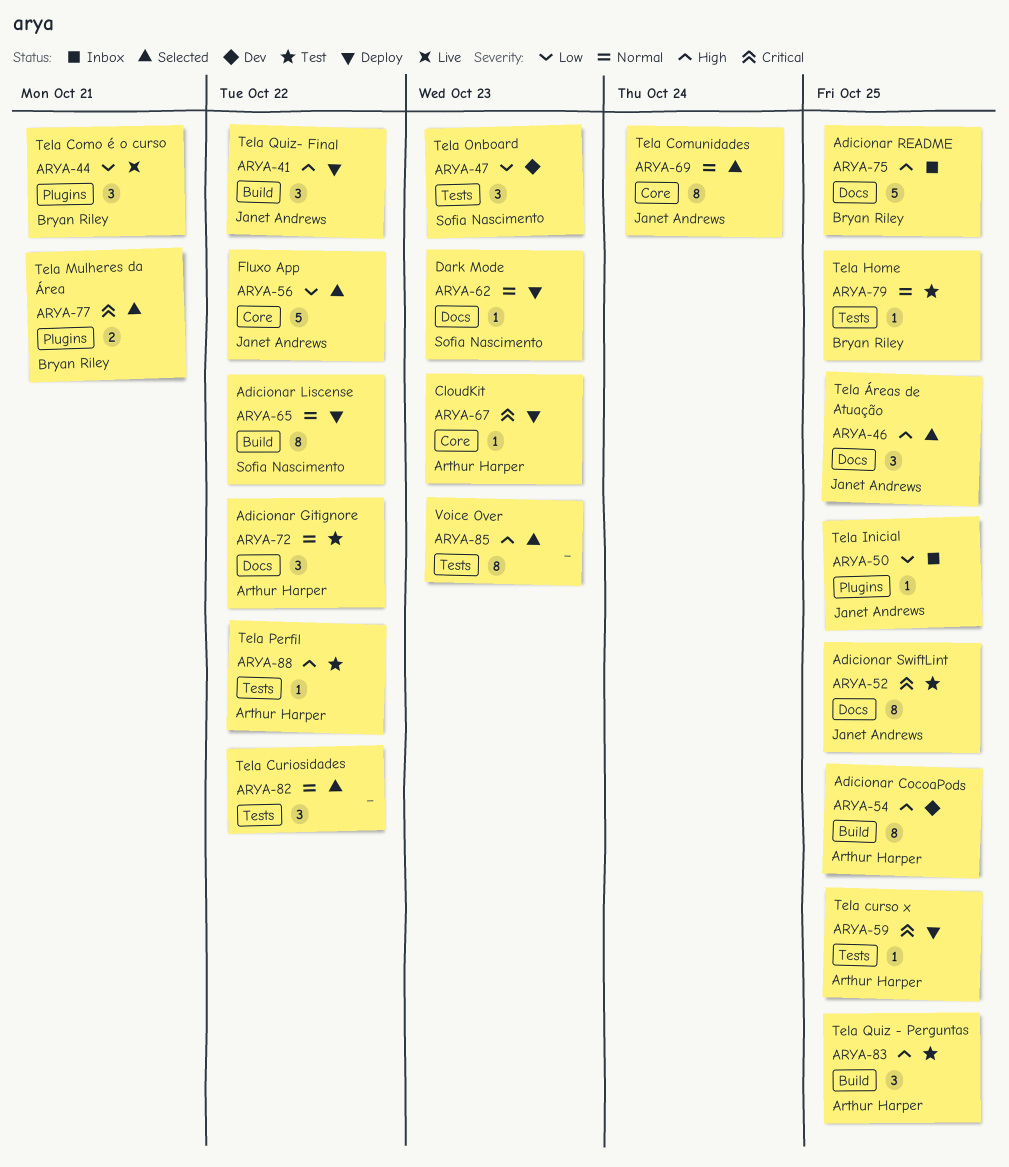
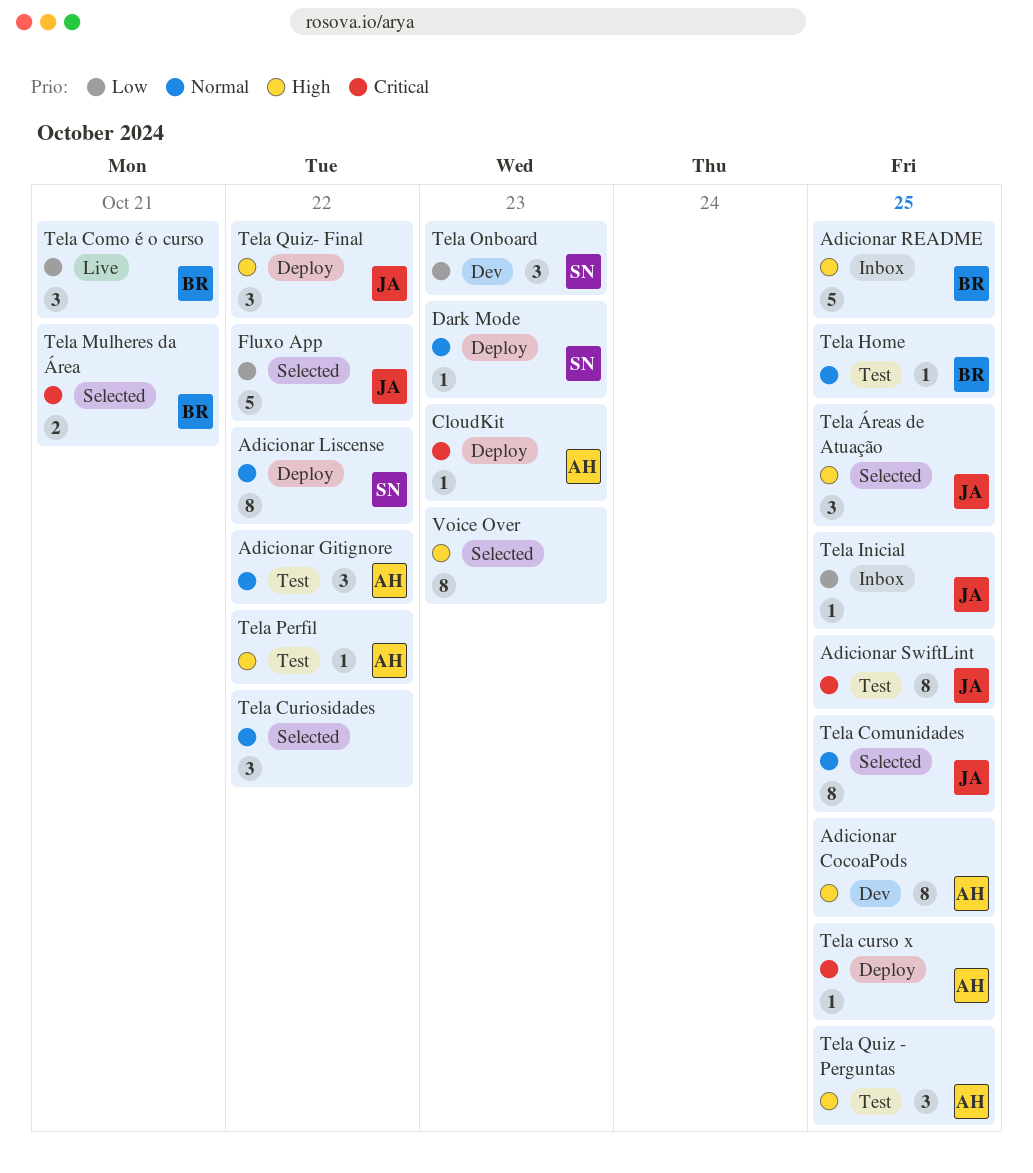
Tela Comunidades, due: Oct 24 -> Oct 25

